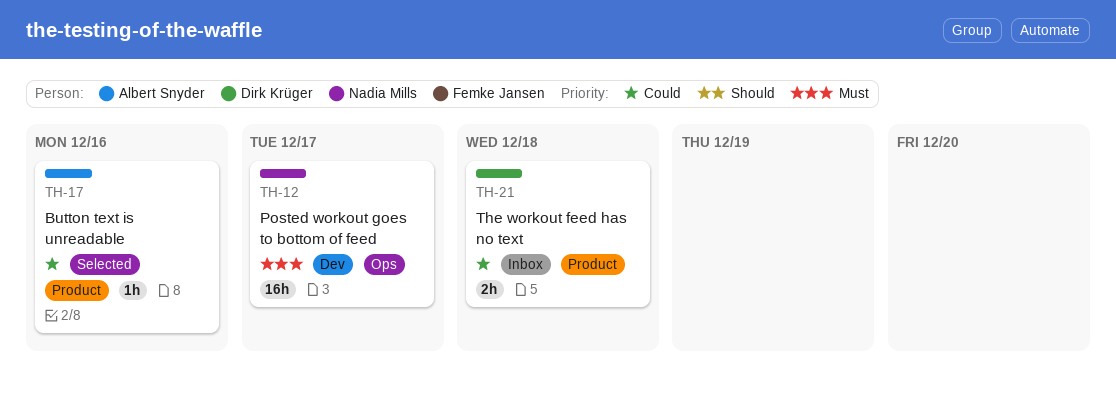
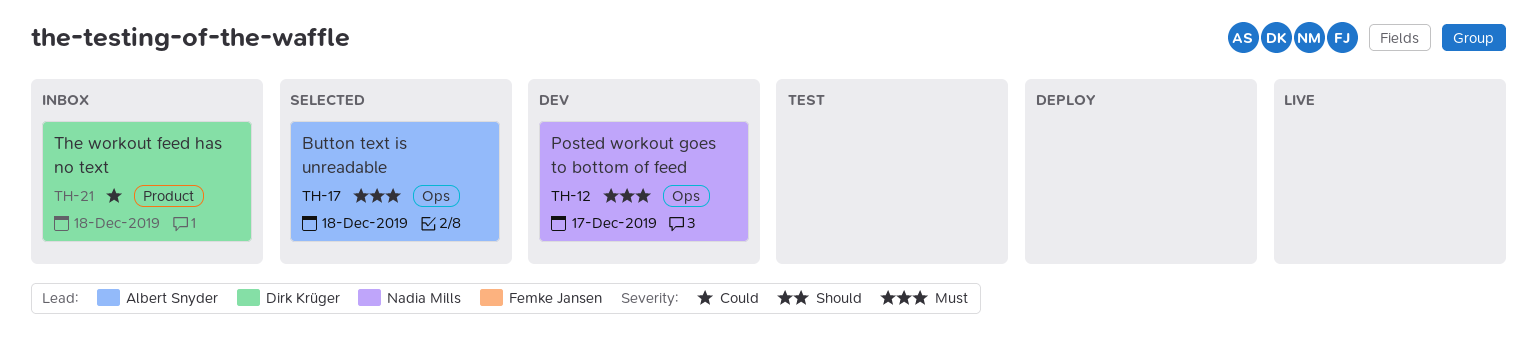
TH-17, priority: Could -> Must
TH-17, label: Product -> Ops
TH-17, due: Dec 16 -> Dec 18

